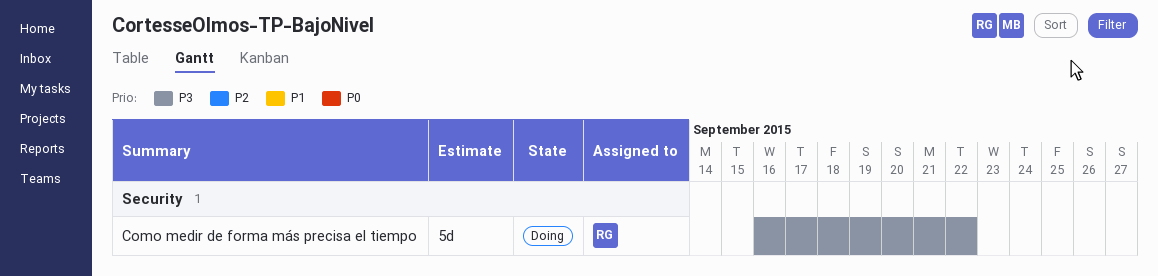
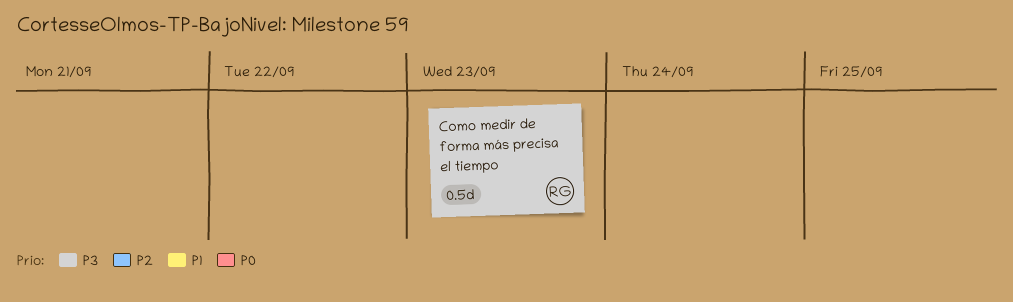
Como medir de forma más precisa el tiempo, estimate: 5d -> 0.5d
Como medir de forma más precisa el tiempo, due: Sep 22 -> Sep 23

